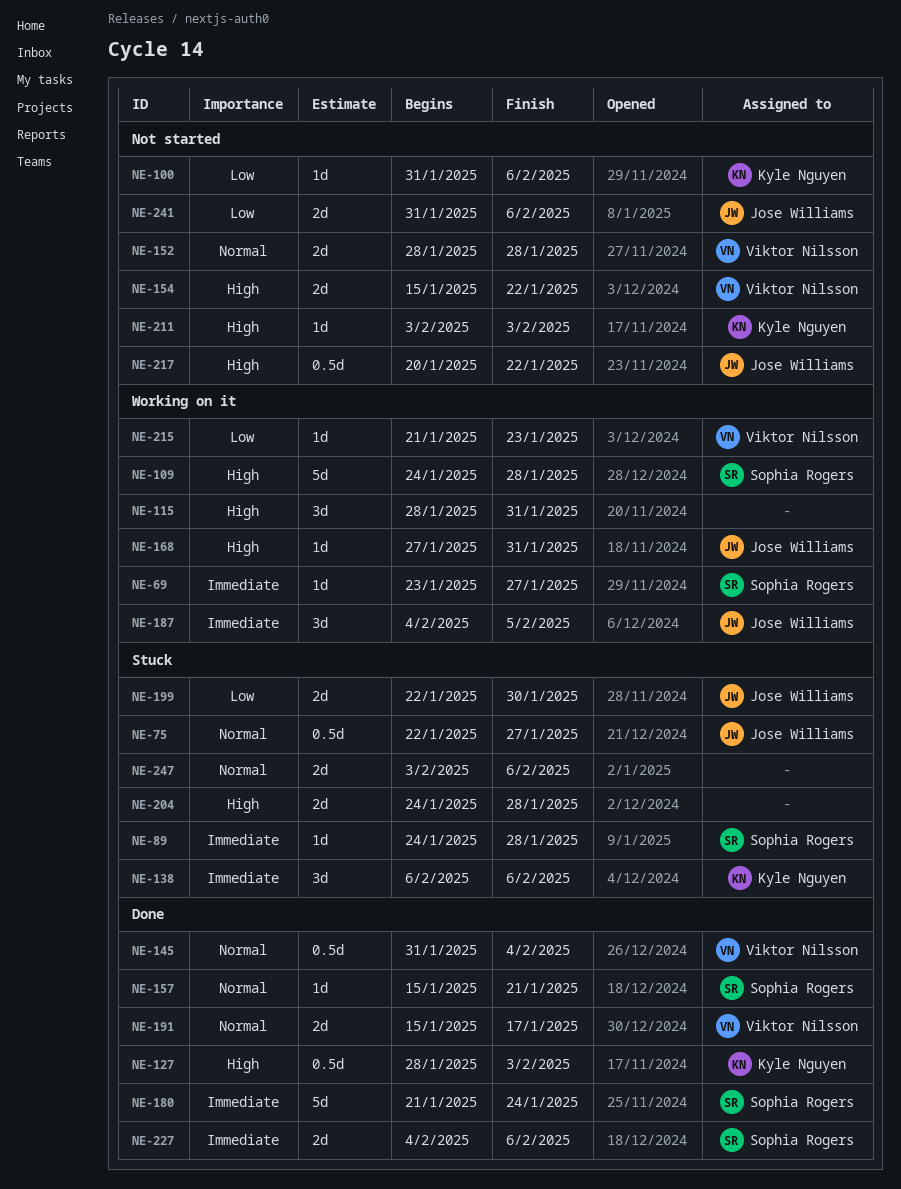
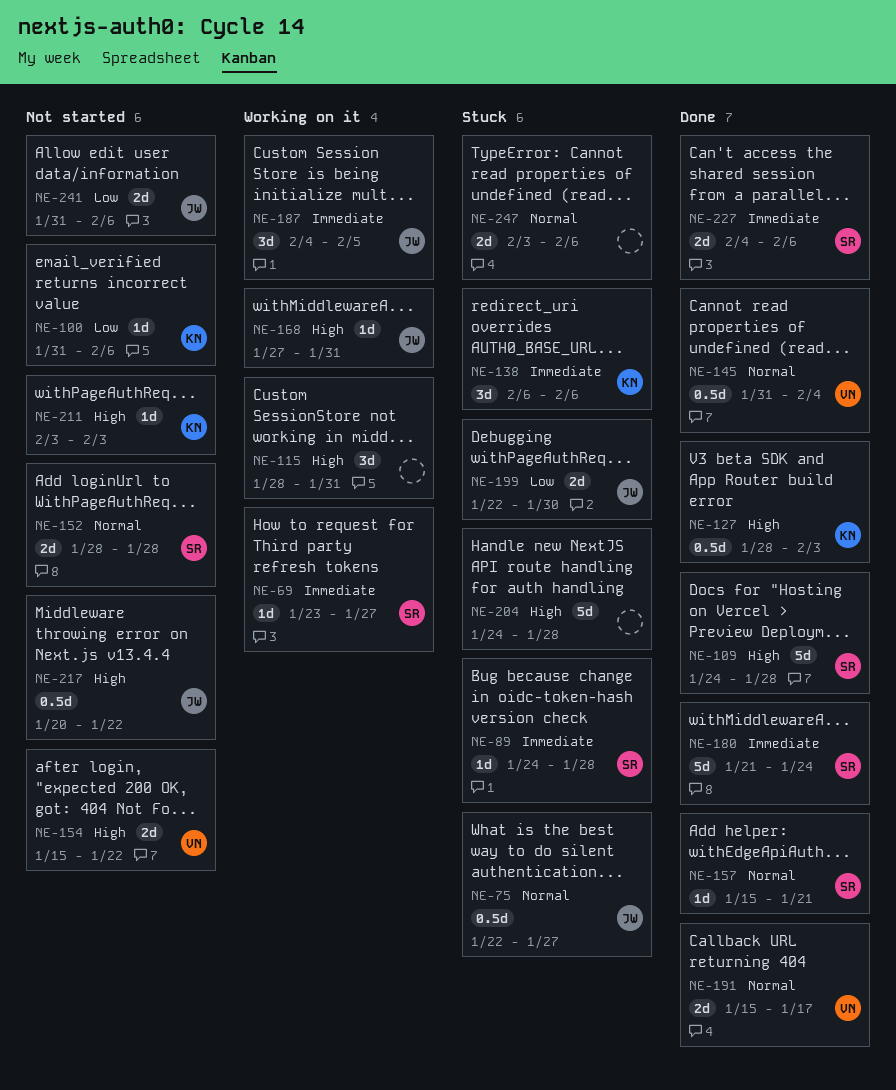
NE-109, status: Working on it -> Done
NE-152, owner: Viktor Nilsson -> Sophia Rogers
NE-204, estimate: 2d -> 5d
NE-215: present -> none

